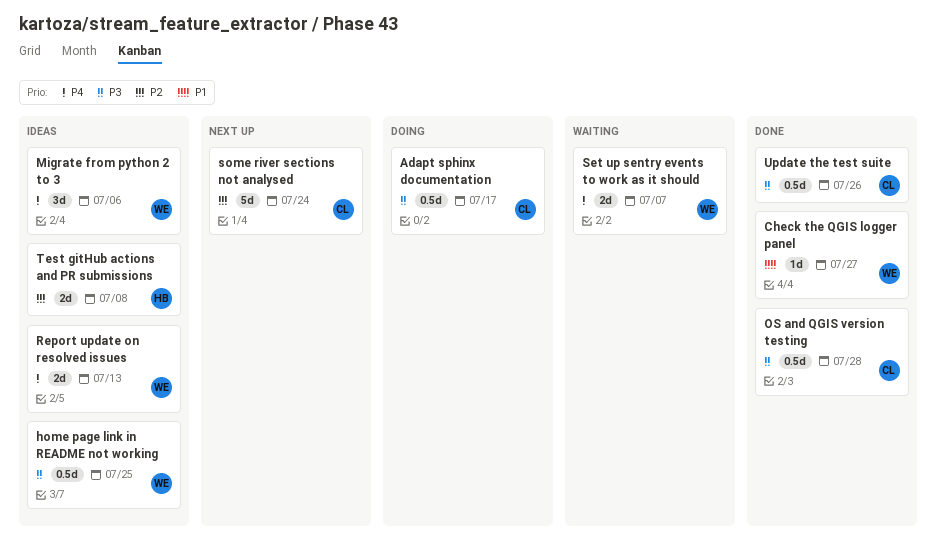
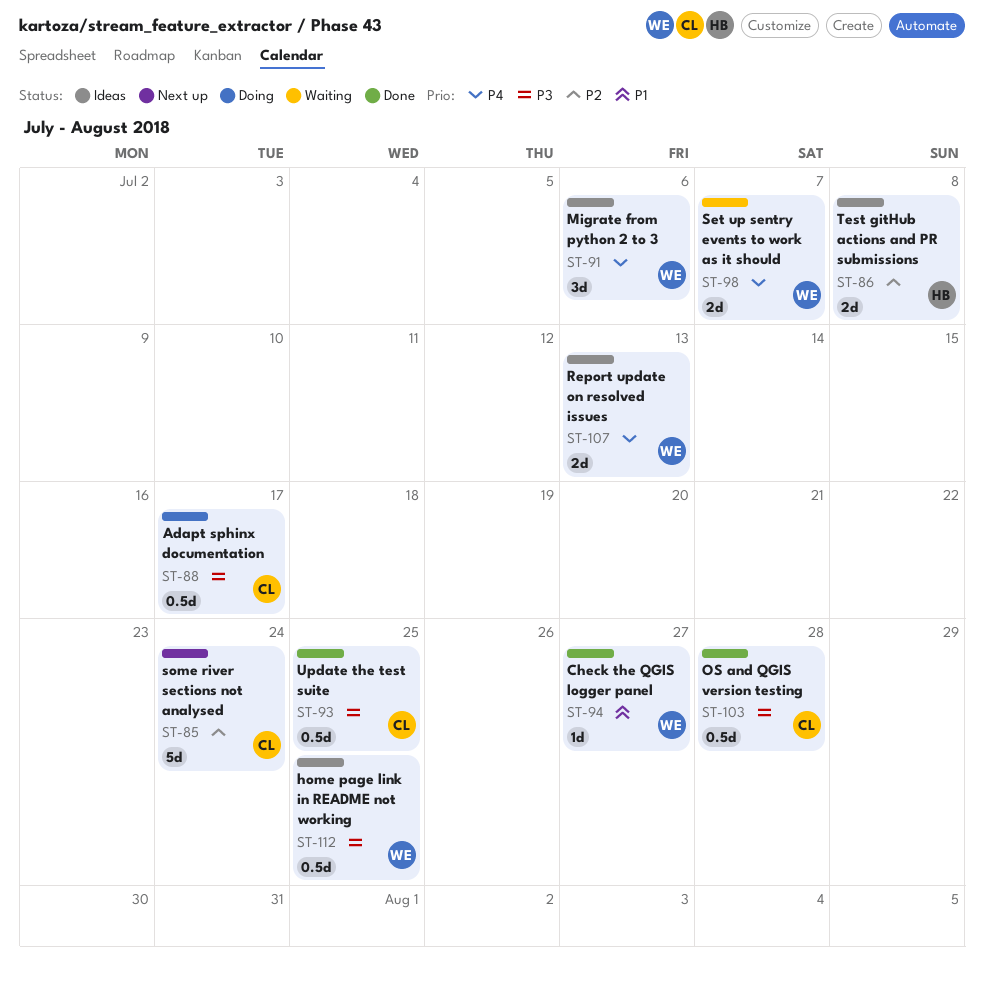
Update the test suite, due: Jul 26 -> Jul 25

